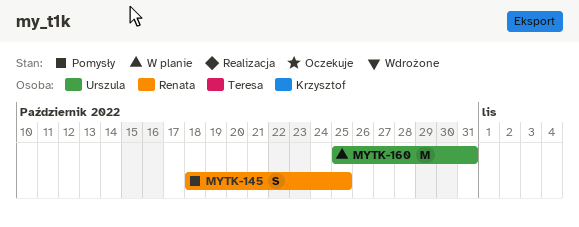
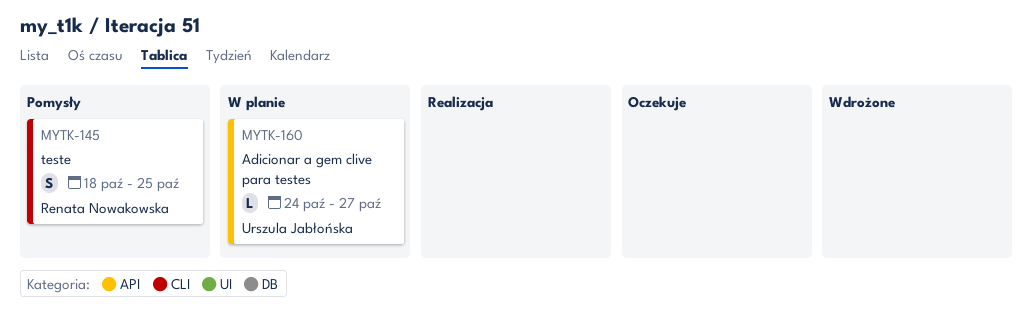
MYTK-160, estimate: M -> L
MYTK-160, start: Oct 25 -> Oct 24
MYTK-160, due: Oct 31 -> Oct 27

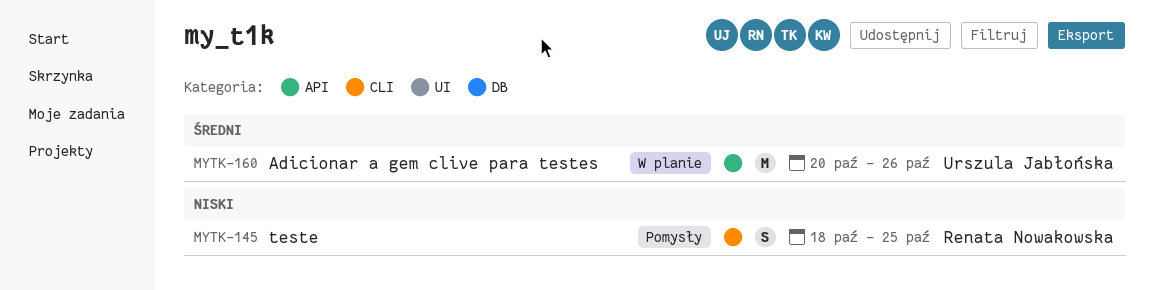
MYTK-160, estimate: L -> M
MYTK-160, start: Oct 24 -> Oct 20
MYTK-160, due: Oct 27 -> Oct 26

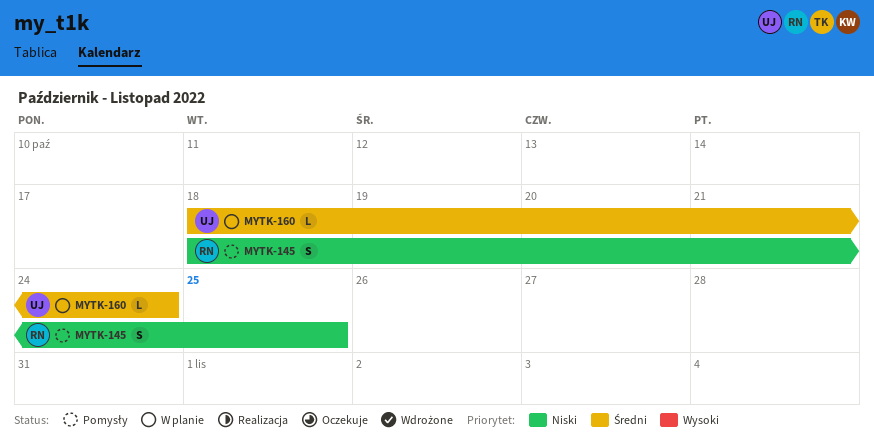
MYTK-160, estimate: M -> L
MYTK-160, start: Oct 20 -> Oct 18
MYTK-160, due: Oct 26 -> Oct 24

